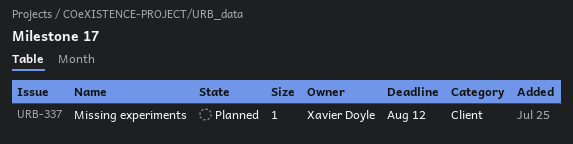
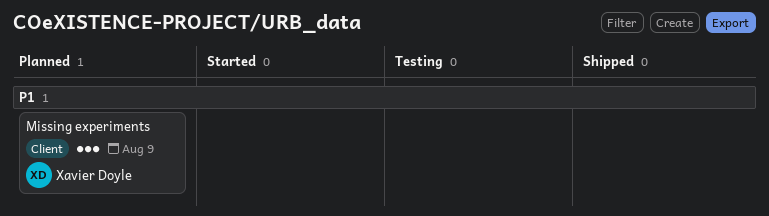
Missing experiments, estimate: 1 -> 3
Missing experiments, due: Aug 12 -> Aug 9

